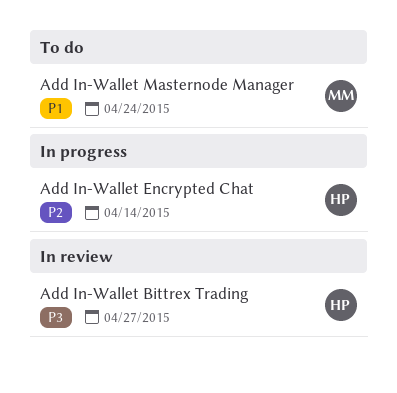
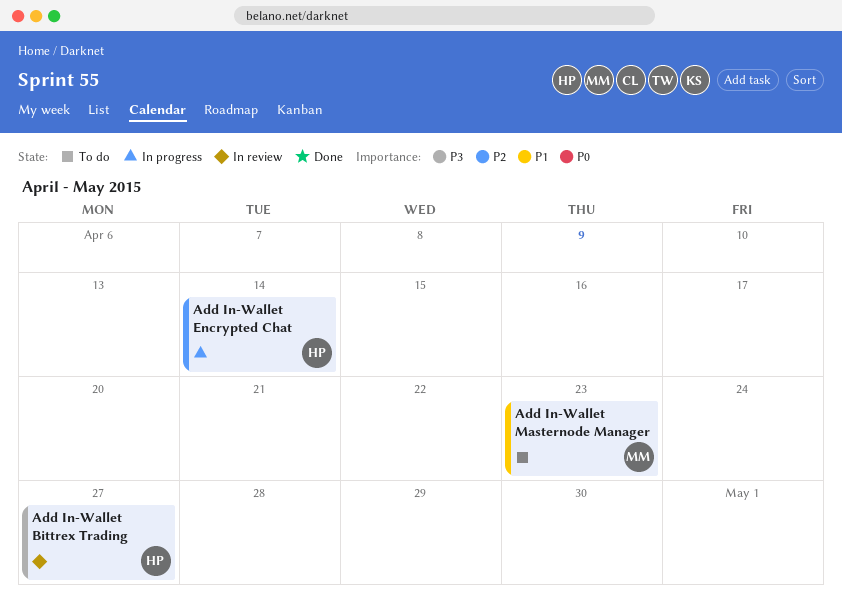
Add In-Wallet Masternode Manager, due: Apr 24 -> Apr 23

